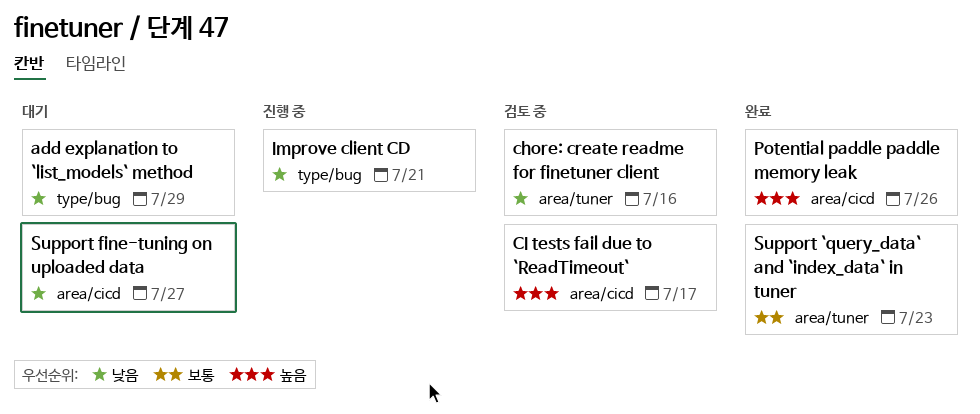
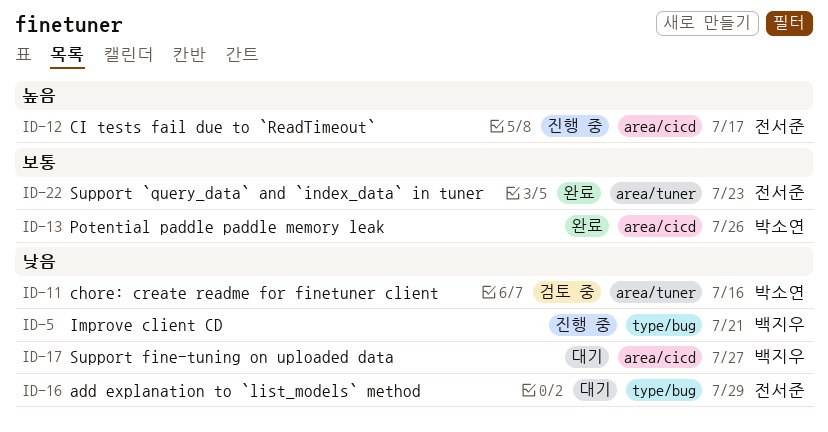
CI tests fail due to `ReadTimeout`, status: 검토 중 -> 진행 중
Potential paddle paddle memory leak, priority: 높음 -> 보통

